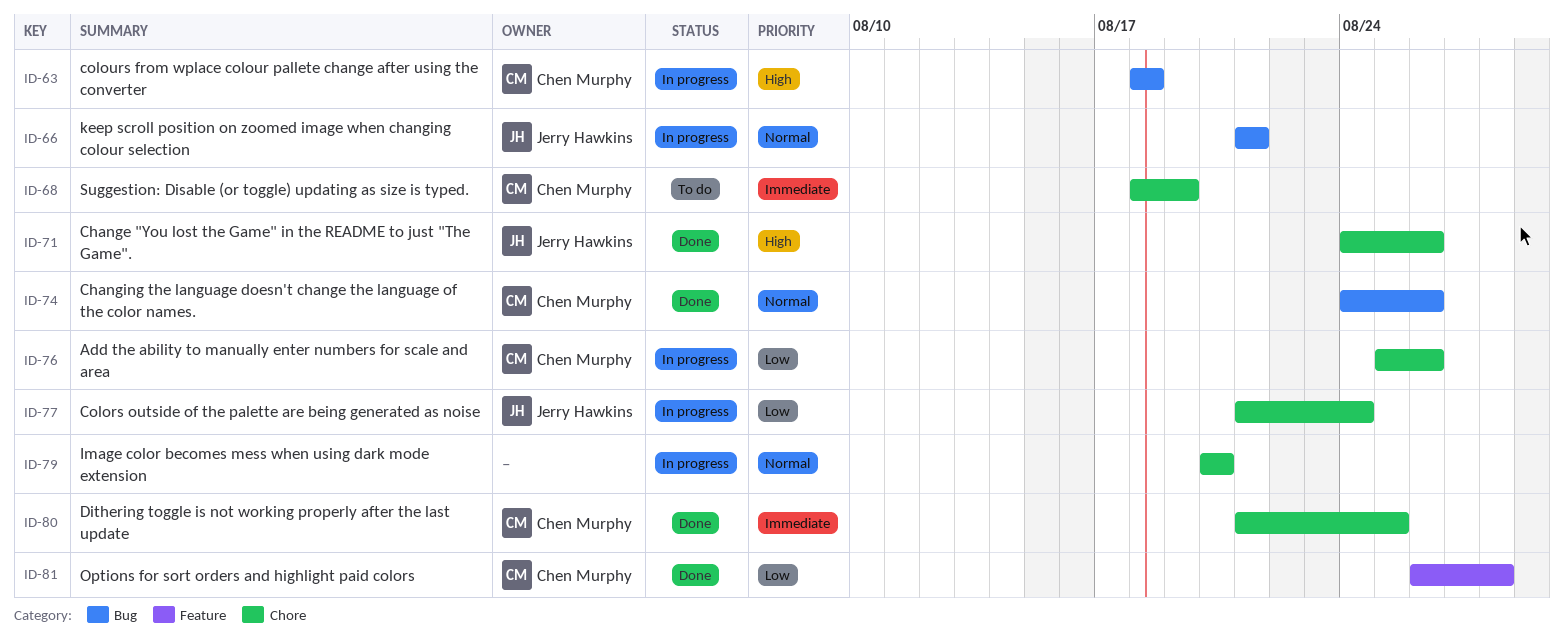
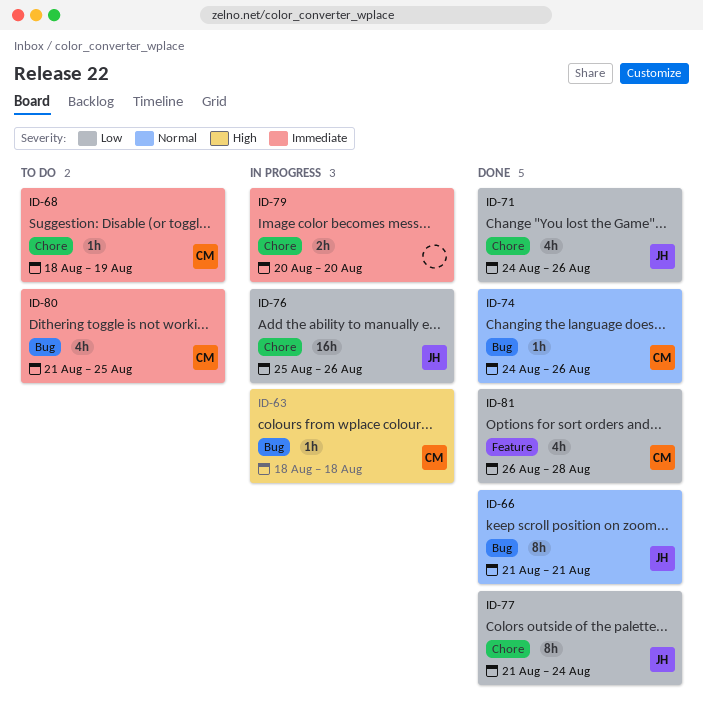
ID-66, status: In progress -> Done
ID-71, priority: High -> Low
ID-76, owner: Chen Murphy -> Jerry Hawkins
ID-77, status: In progress -> Done
ID-79, priority: Normal -> Immediate
ID-80, status: Done -> To do
ID-80, label: Chore -> Bug

